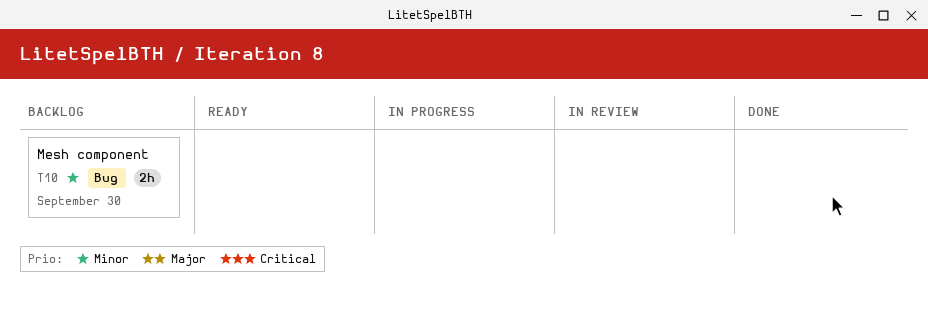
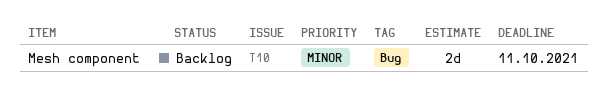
T10, estimate: 2h -> 2d
T10, due: Sep 30 -> Oct 11

